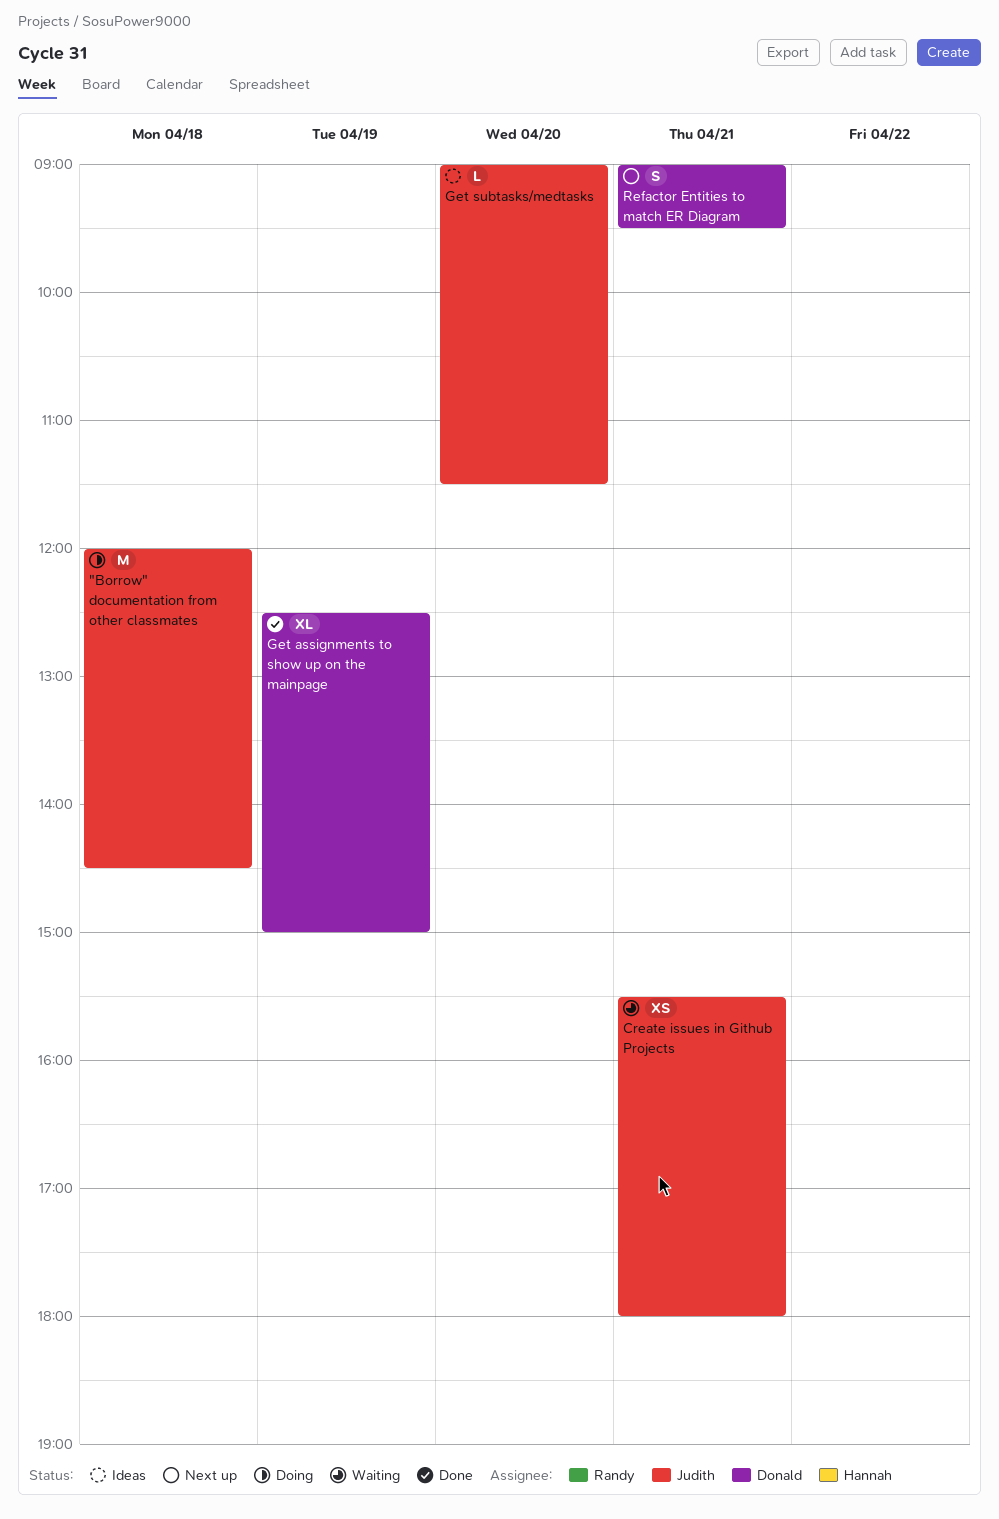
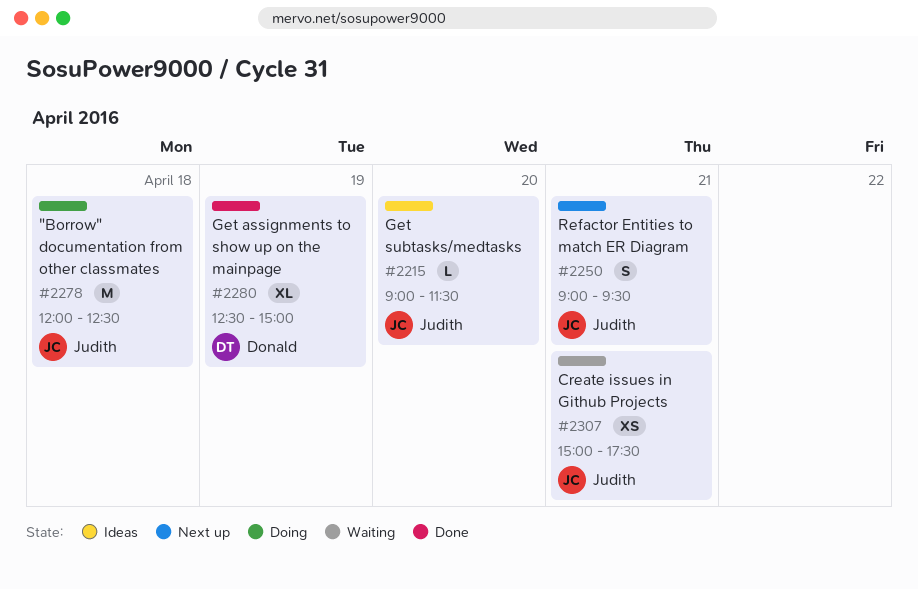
"Borrow" documentation from other classmates, ends: 14:30 -> 12:30
Create issues in Github Projects, begins: 15:30 -> 15:00
Create issues in Github Projects, ends: 18:00 -> 17:30
Refactor Entities to match ER Diagram, owner: Donald -> Judith

